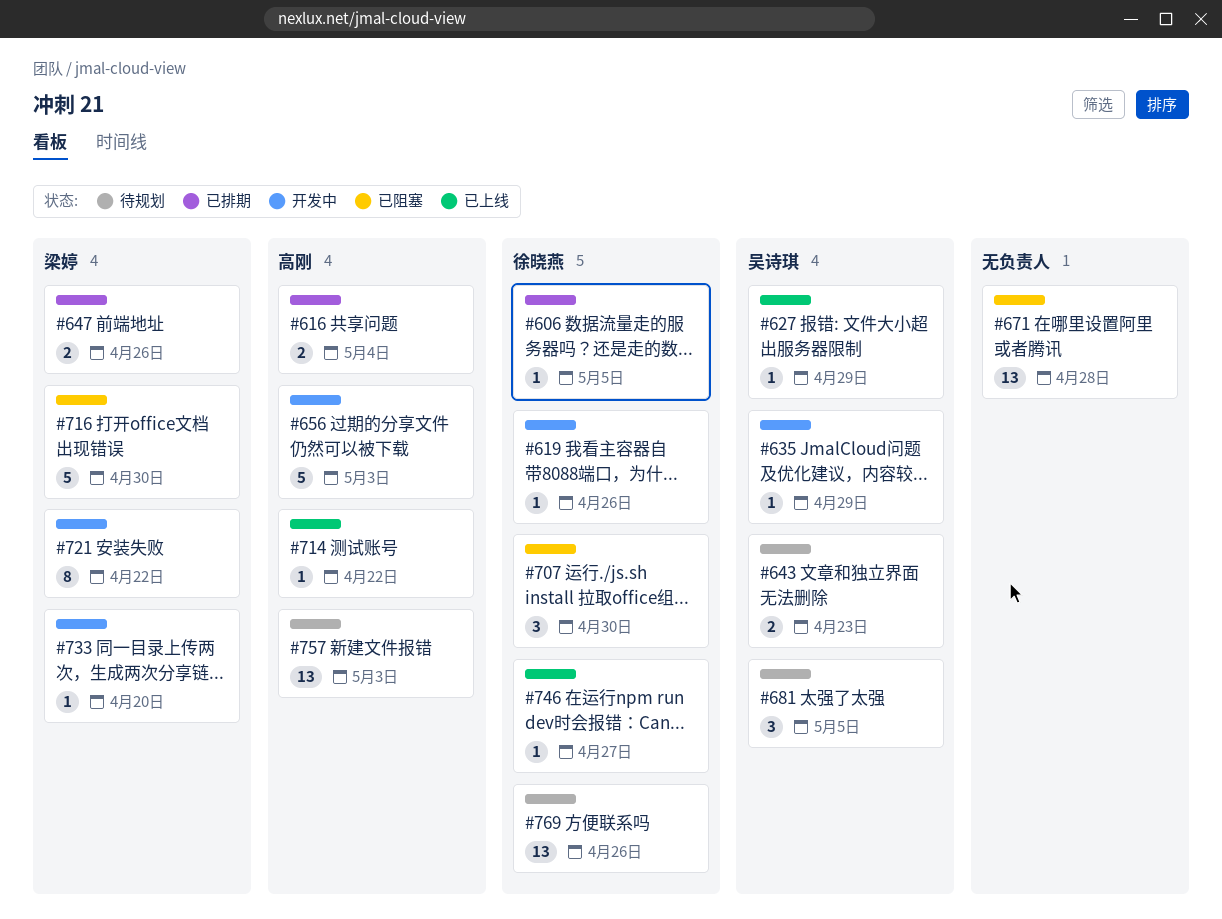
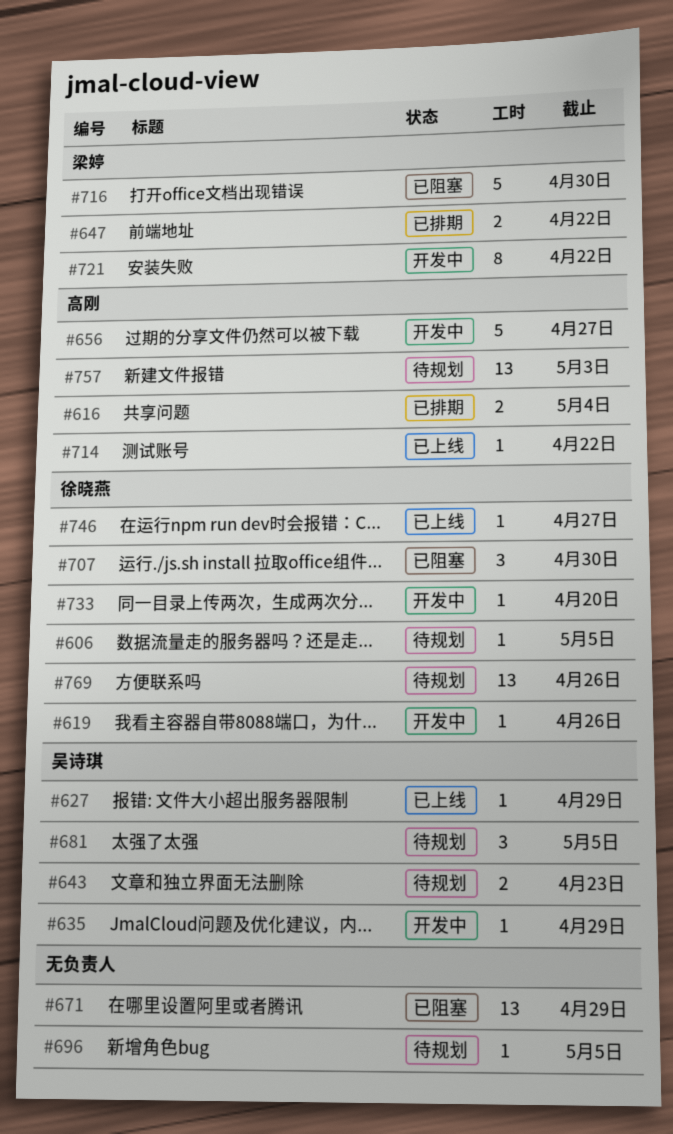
#606, status: 已排期 -> 待规划
#647, due: Apr 26 -> Apr 22
#656, due: May 3 -> Apr 27
#671, due: Apr 28 -> Apr 29
#696: none -> present
#733, owner: 梁婷 -> 徐晓燕

